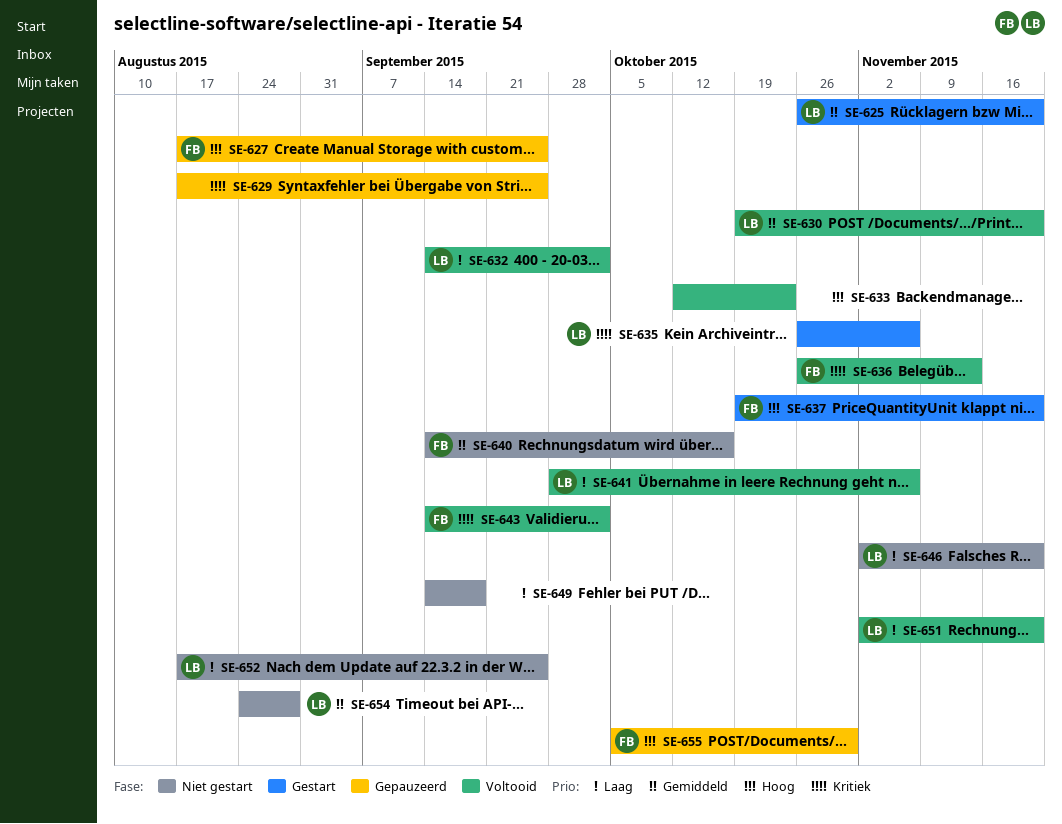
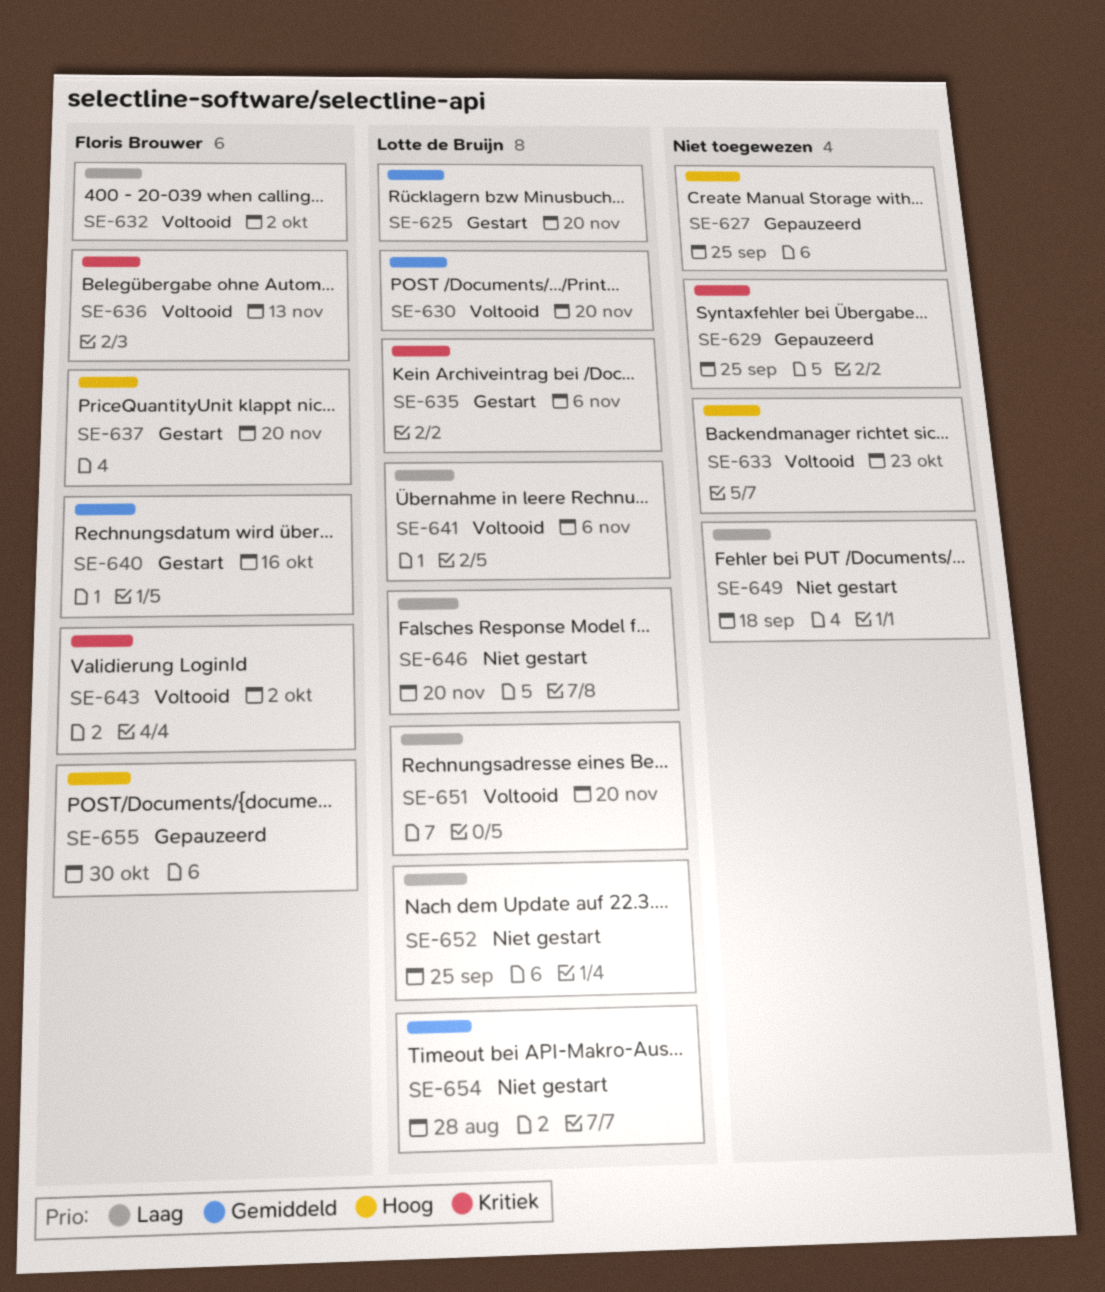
SE-627, owner: Floris Brouwer -> none
SE-632, owner: Lotte de Bruijn -> Floris Brouwer
SE-640, status: Niet gestart -> Gestart

